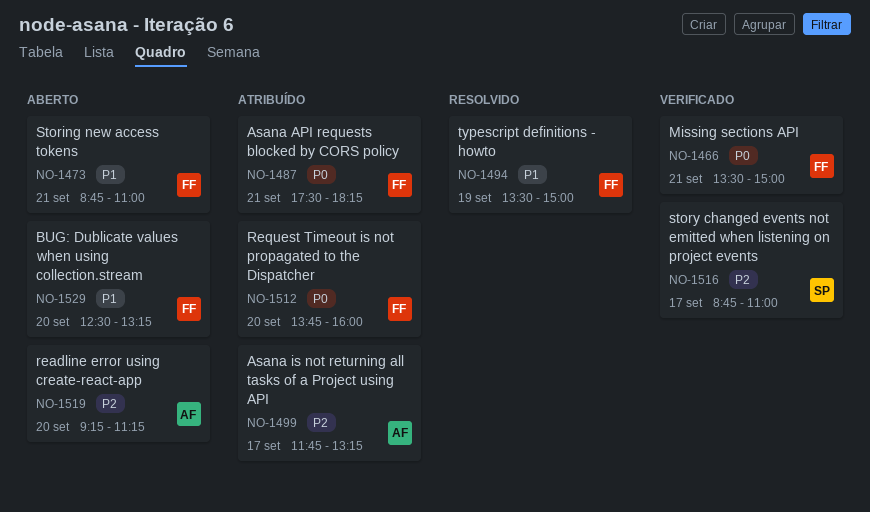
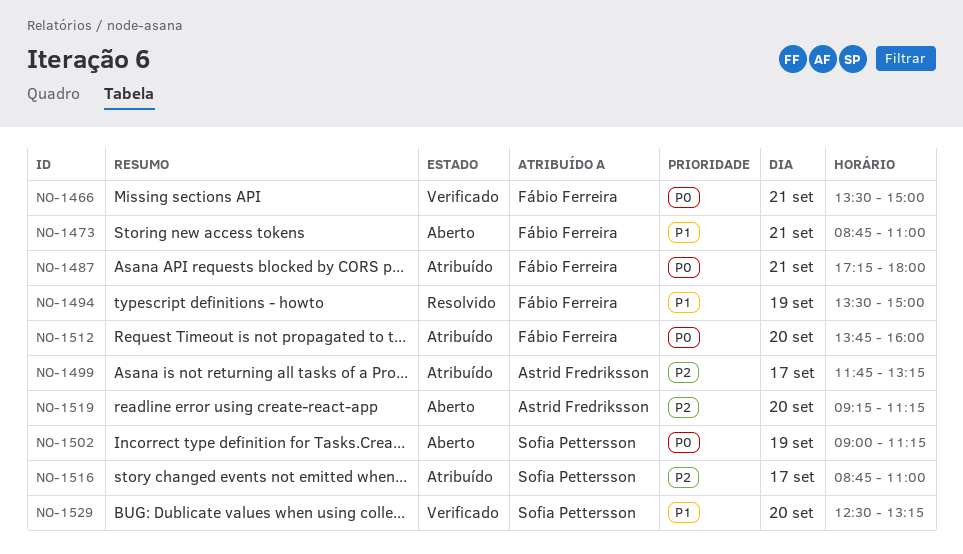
NO-1487, begins: 17:30 -> 17:15
NO-1487, ends: 18:15 -> 18:00
NO-1502: none -> present
NO-1516, status: Verificado -> Atribuído
NO-1529, status: Aberto -> Verificado
NO-1529, owner: Fábio Ferreira -> Sofia Pettersson

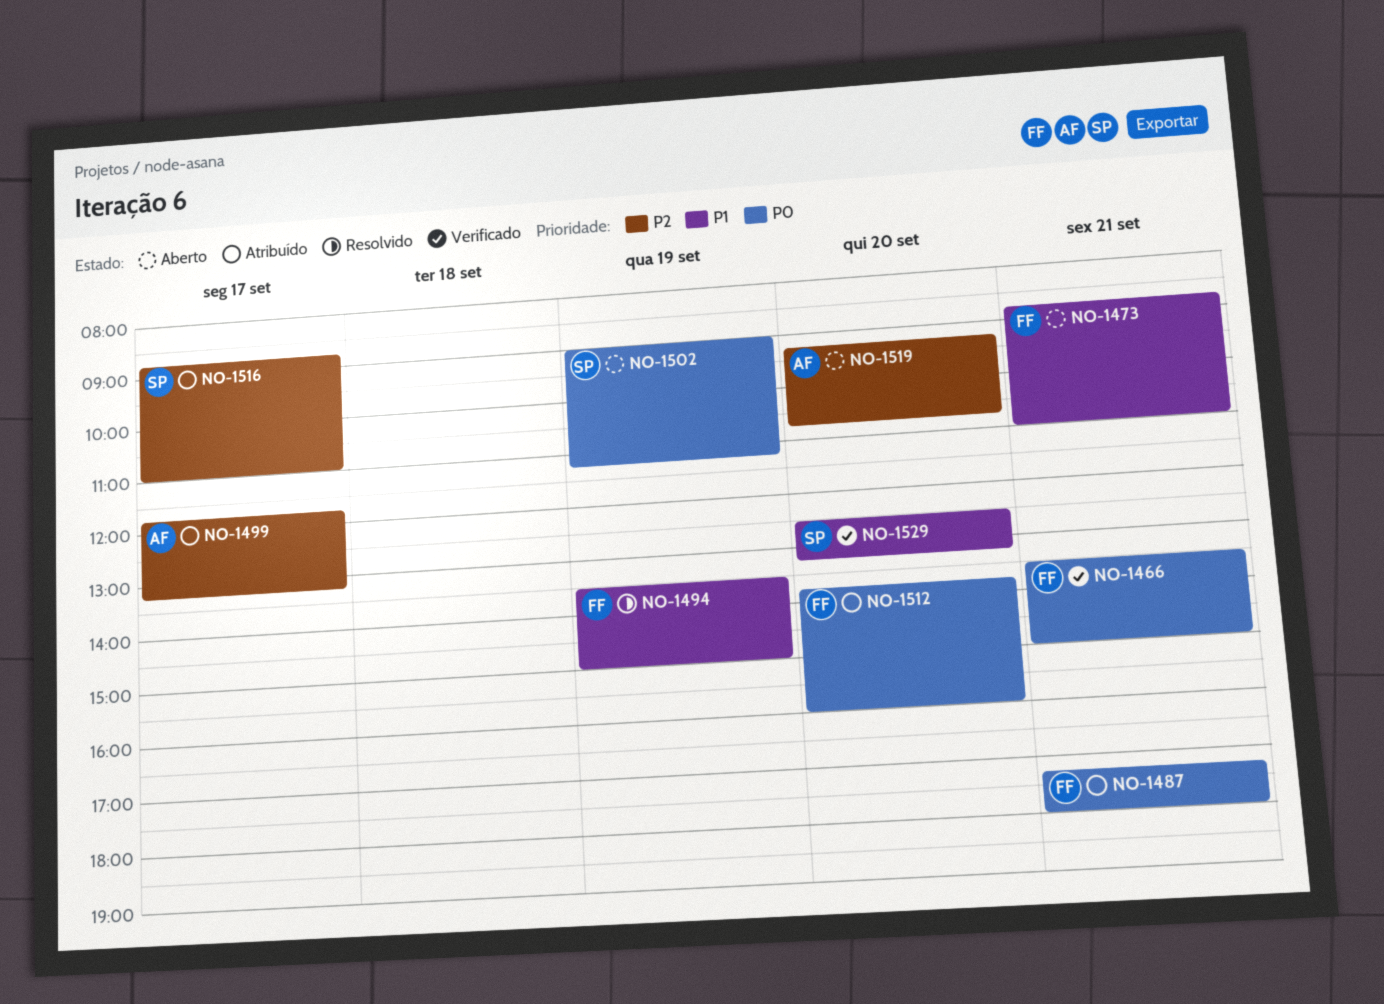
NO-1519, ends: 11:15 -> 10:45

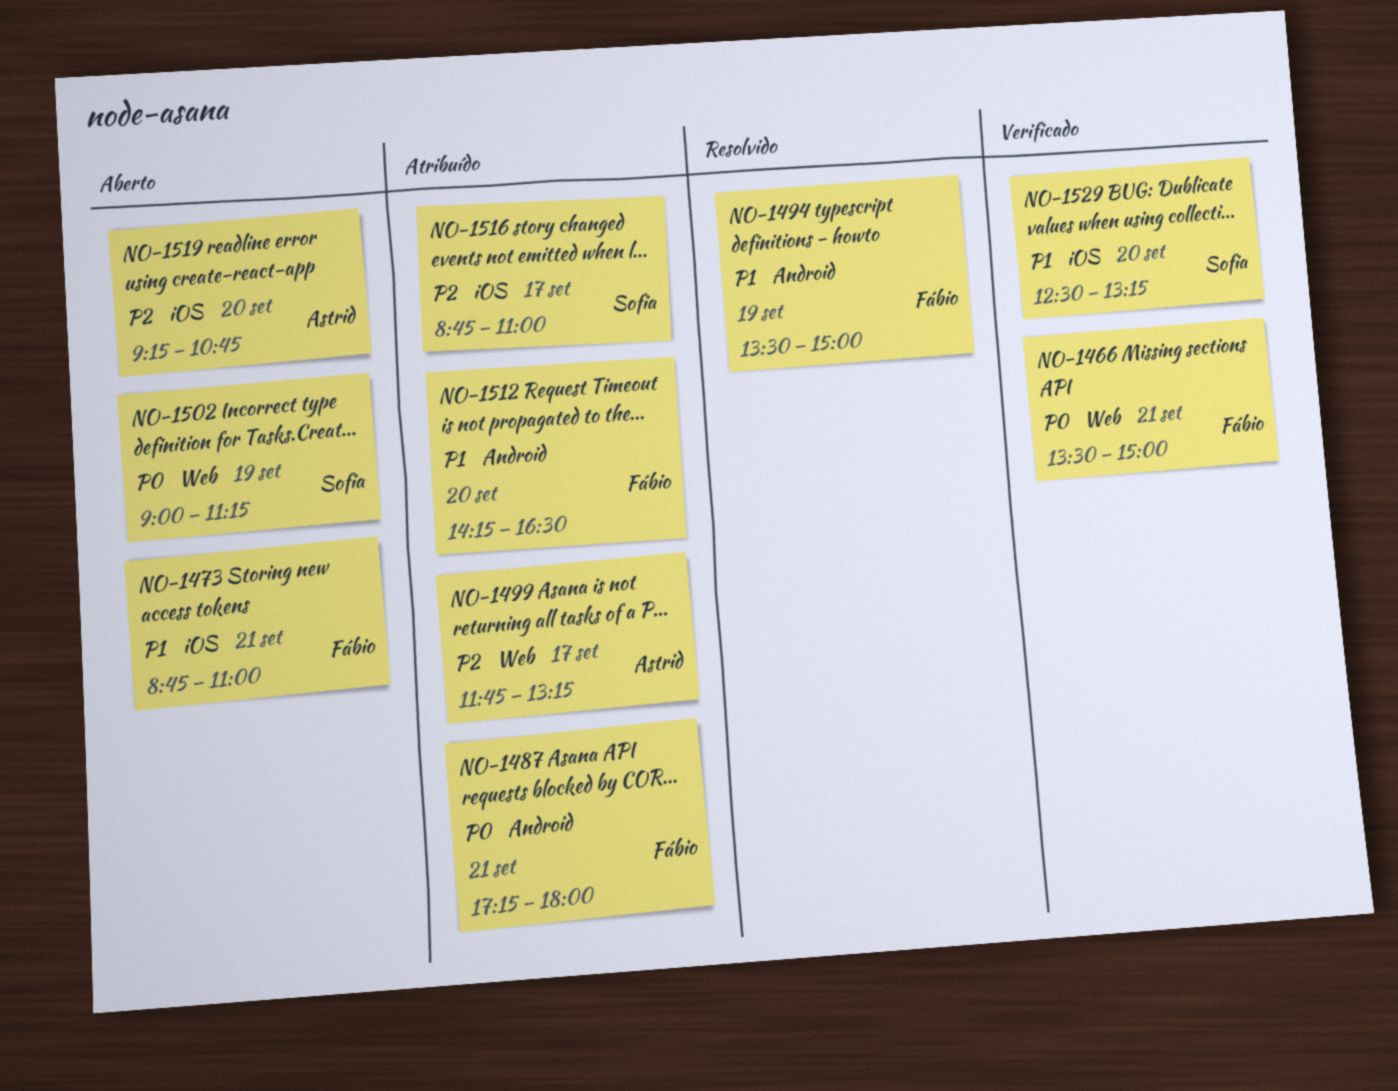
NO-1512, priority: P0 -> P1
NO-1512, begins: 13:45 -> 14:15
NO-1512, ends: 16:00 -> 16:30

